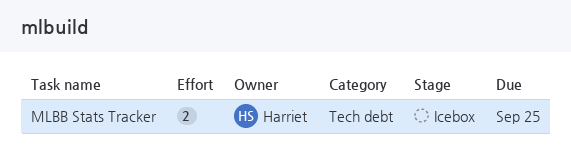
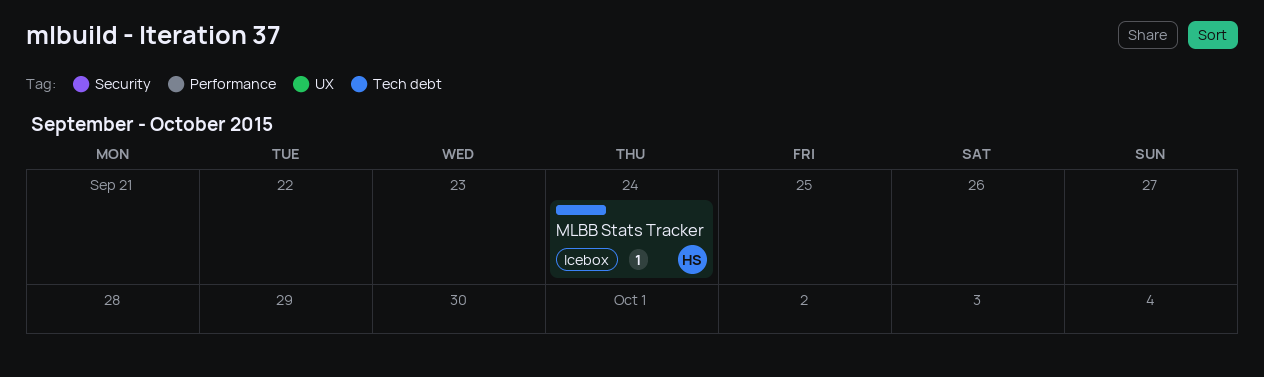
MLBB Stats Tracker, estimate: 2 -> 1
MLBB Stats Tracker, due: Sep 25 -> Sep 24

